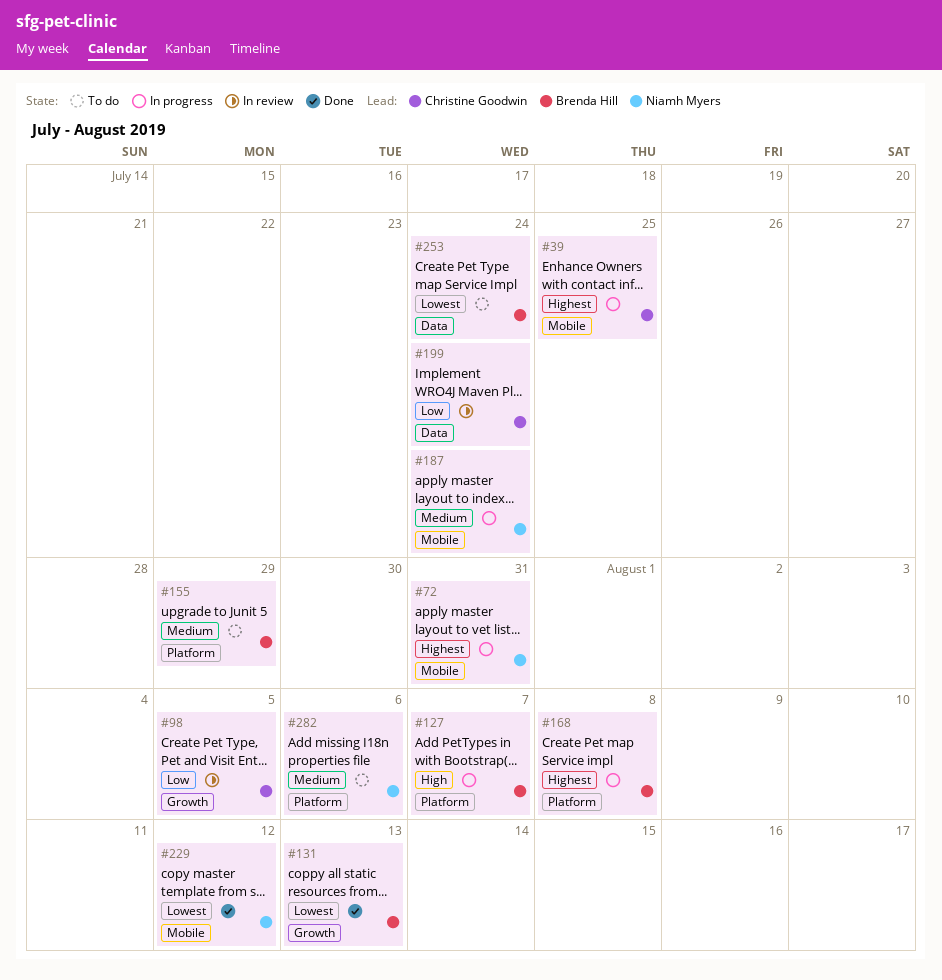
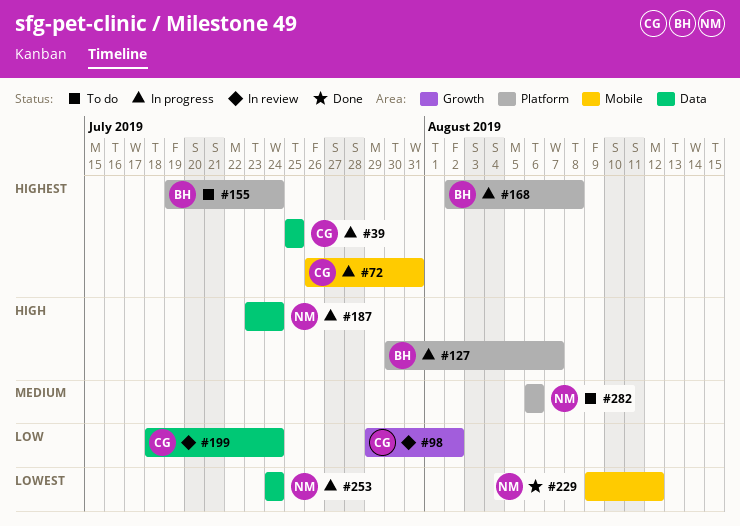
#39, label: Mobile -> Data
#72, owner: Niamh Myers -> Christine Goodwin
#98, due: Aug 5 -> Aug 2
#131: present -> none
#155, priority: Medium -> Highest
#155, due: Jul 29 -> Jul 24
#187, priority: Medium -> High
#187, label: Mobile -> Data
#253, status: To do -> In progress
#253, owner: Brenda Hill -> Niamh Myers

